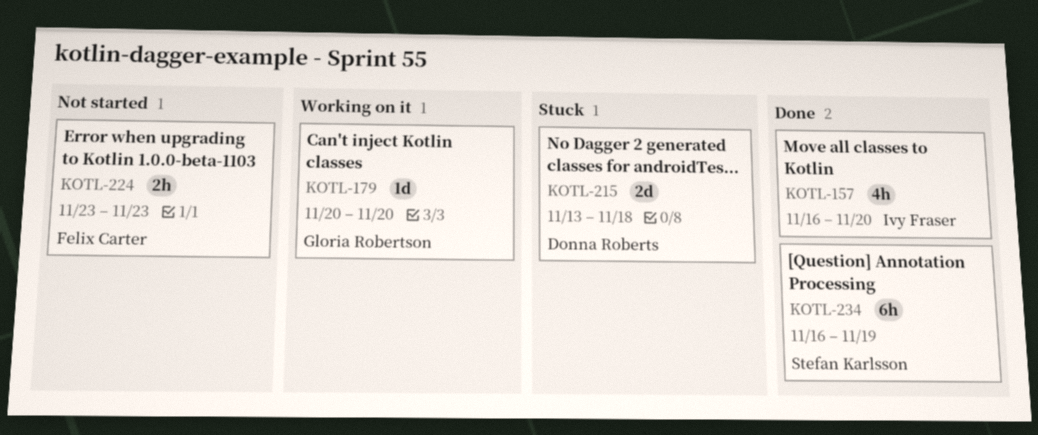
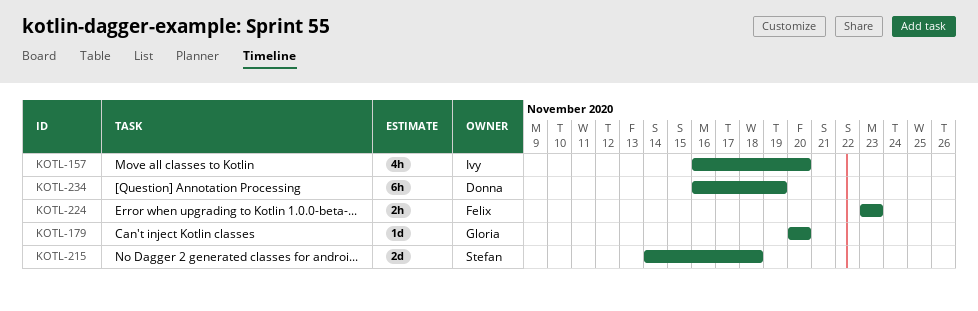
KOTL-215, owner: Donna Roberts -> Stefan Karlsson
KOTL-215, start: Nov 13 -> Nov 14
KOTL-234, owner: Stefan Karlsson -> Donna Roberts

